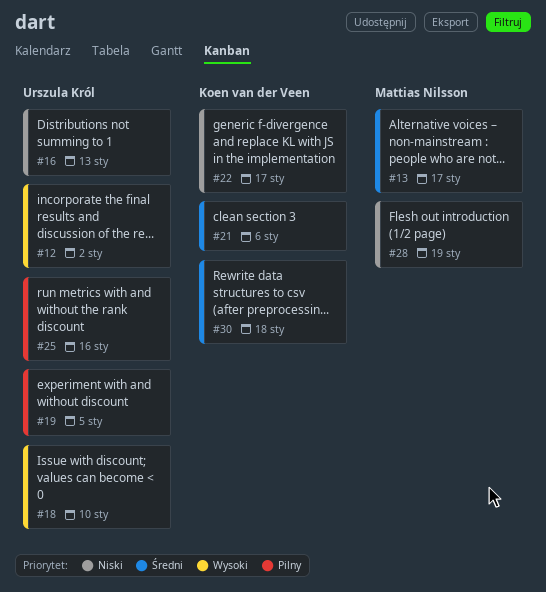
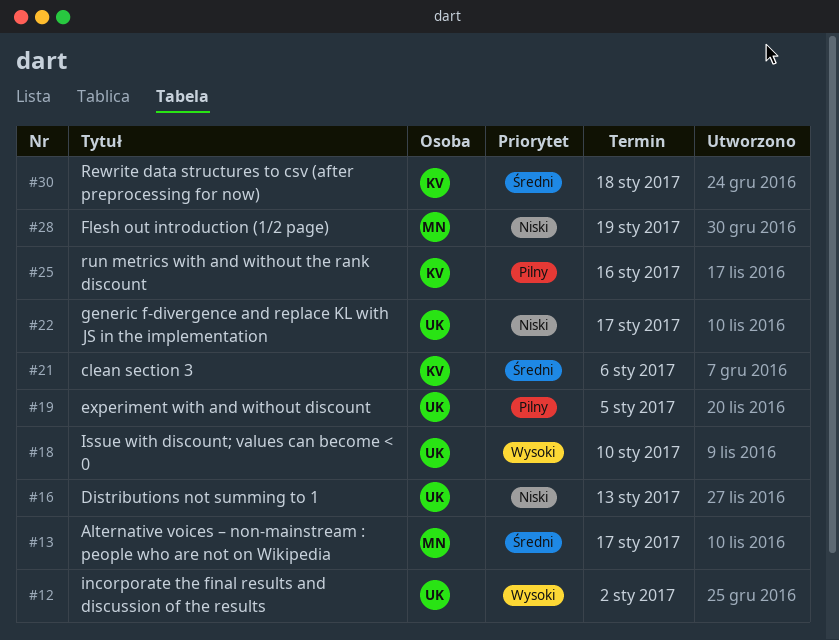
#22, owner: Koen van der Veen -> Urszula Król
#25, owner: Urszula Król -> Koen van der Veen

